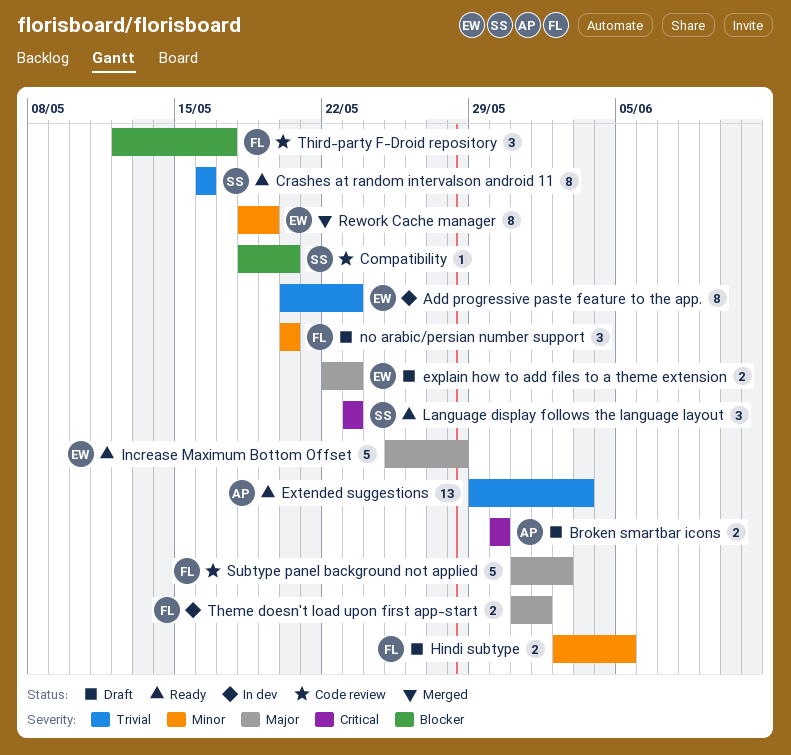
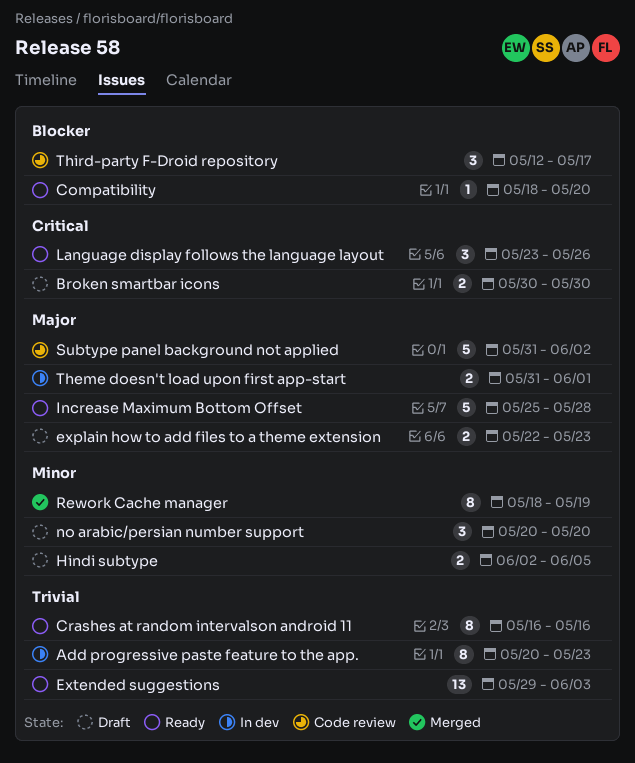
Compatibility, status: Code review -> Ready
Language display follows the language layout, due: May 23 -> May 26

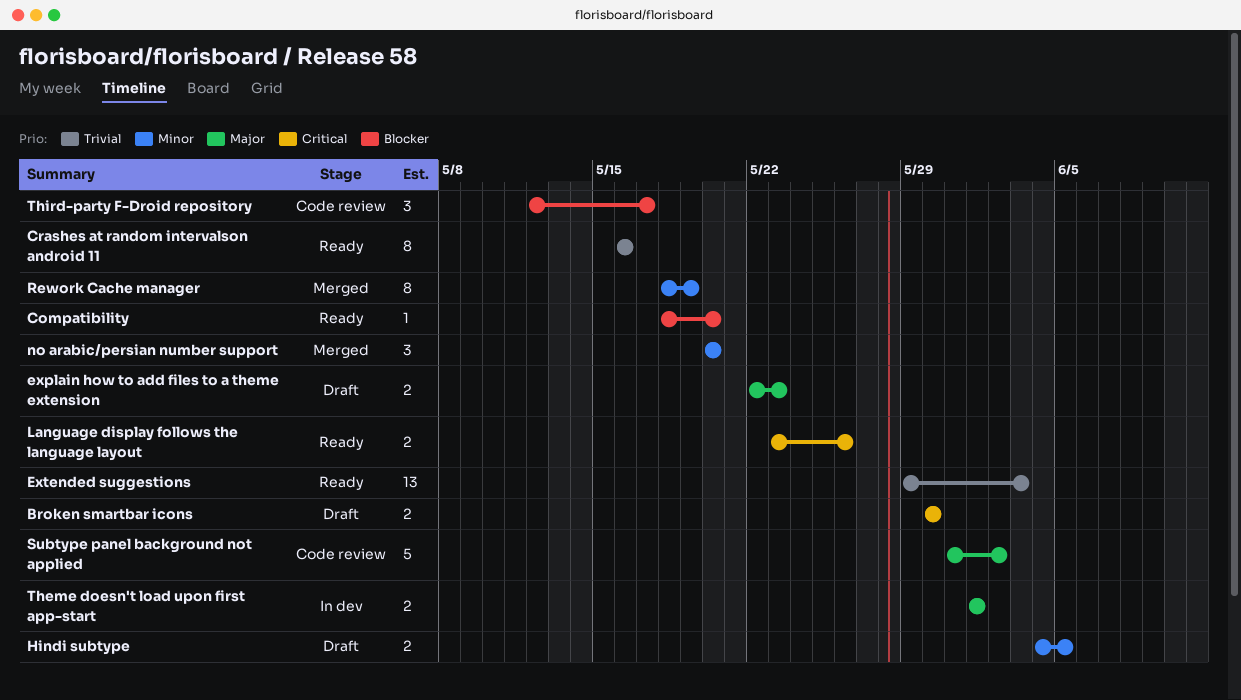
Add progressive paste feature to the app.: present -> none
Hindi subtype, start: Jun 2 -> Jun 4
Increase Maximum Bottom Offset: present -> none
Language display follows the language layout, estimate: 3 -> 2
no arabic/persian number support, status: Draft -> Merged
Theme doesn't load upon first app-start, start: May 31 -> Jun 1

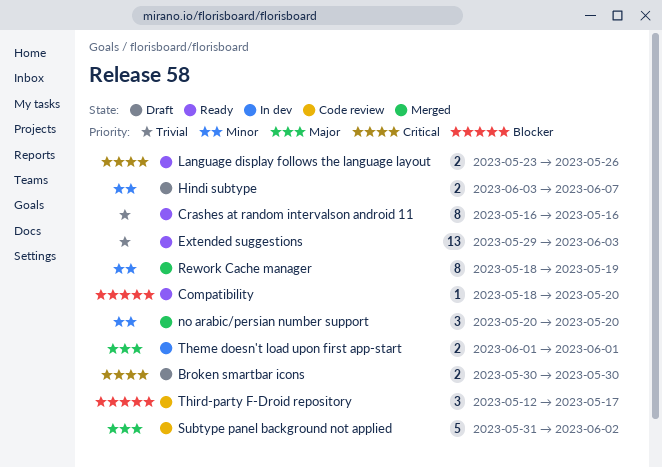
explain how to add files to a theme extension: present -> none
Hindi subtype, start: Jun 4 -> Jun 3
Hindi subtype, due: Jun 5 -> Jun 7

